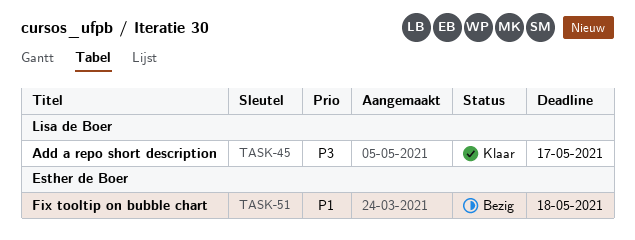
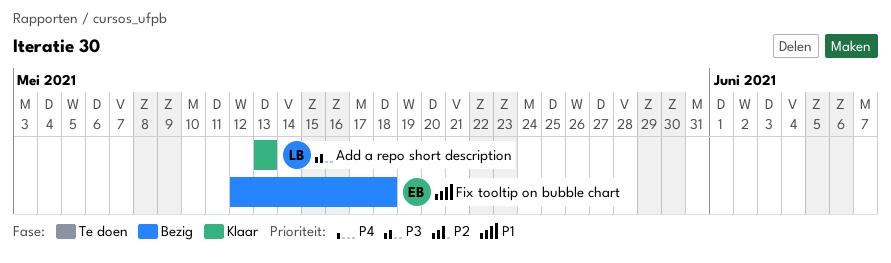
Add a repo short description, due: May 17 -> May 13

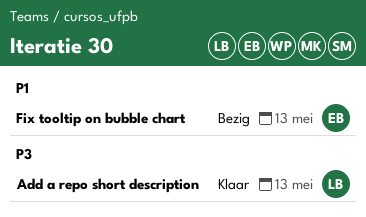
Fix tooltip on bubble chart, due: May 18 -> May 13

